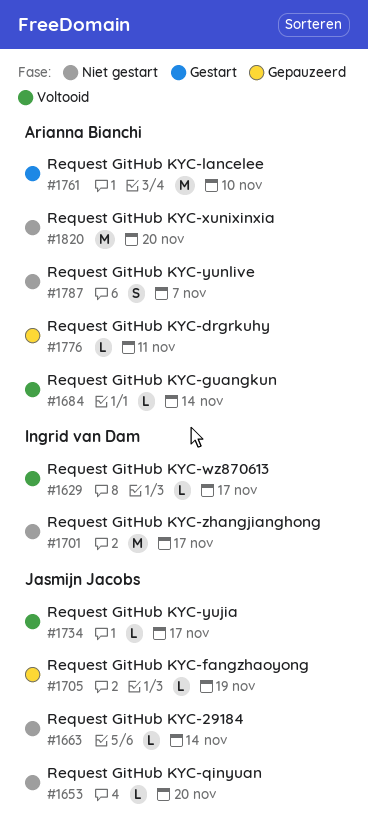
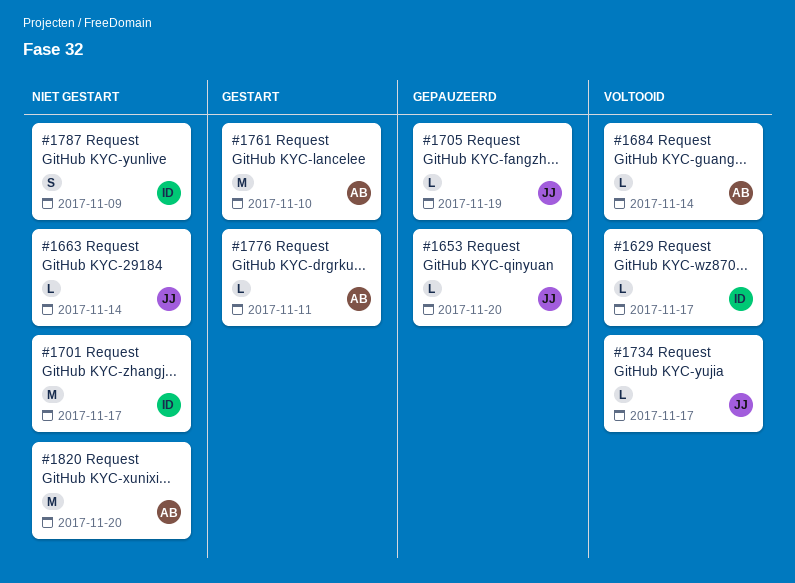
#1653, status: Niet gestart -> Gepauzeerd
#1776, status: Gepauzeerd -> Gestart
#1787, owner: Arianna Bianchi -> Ingrid van Dam
#1787, due: Nov 7 -> Nov 9

